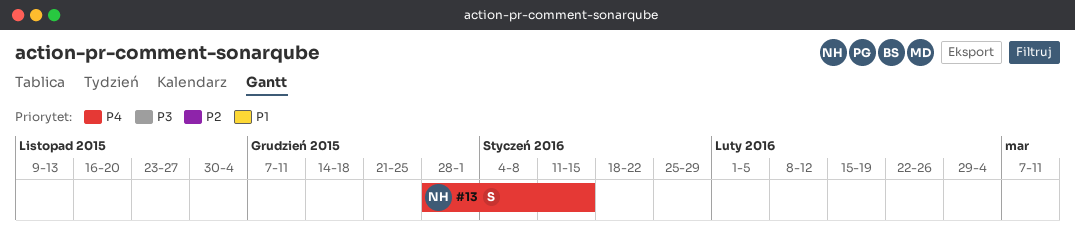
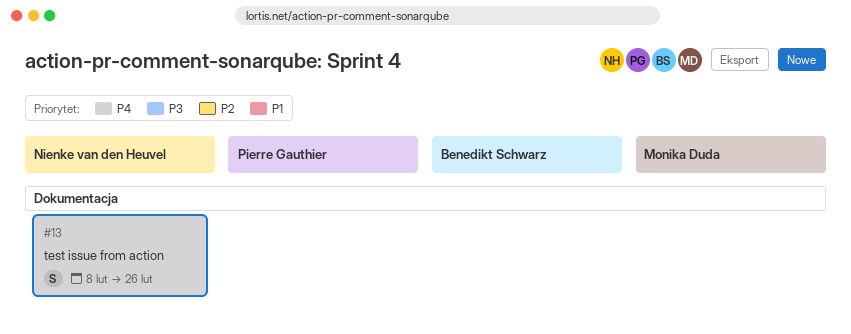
#13, start: Dec 28 -> Feb 8
#13, due: Jan 15 -> Feb 26

